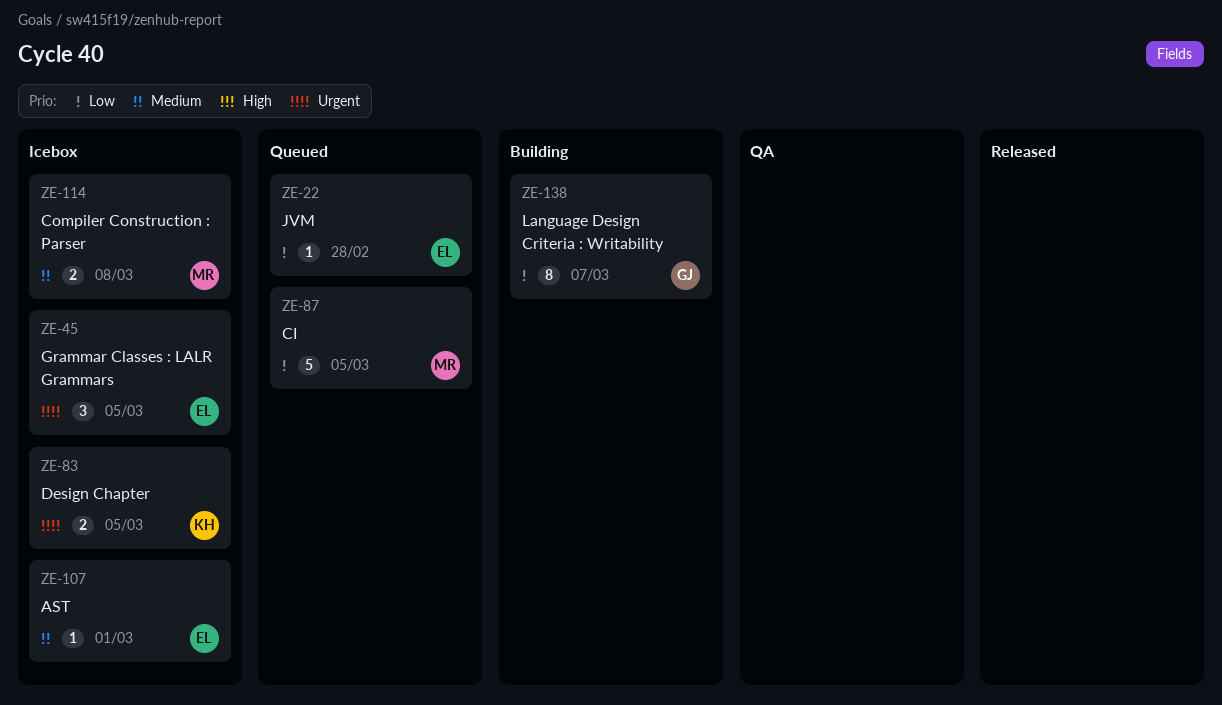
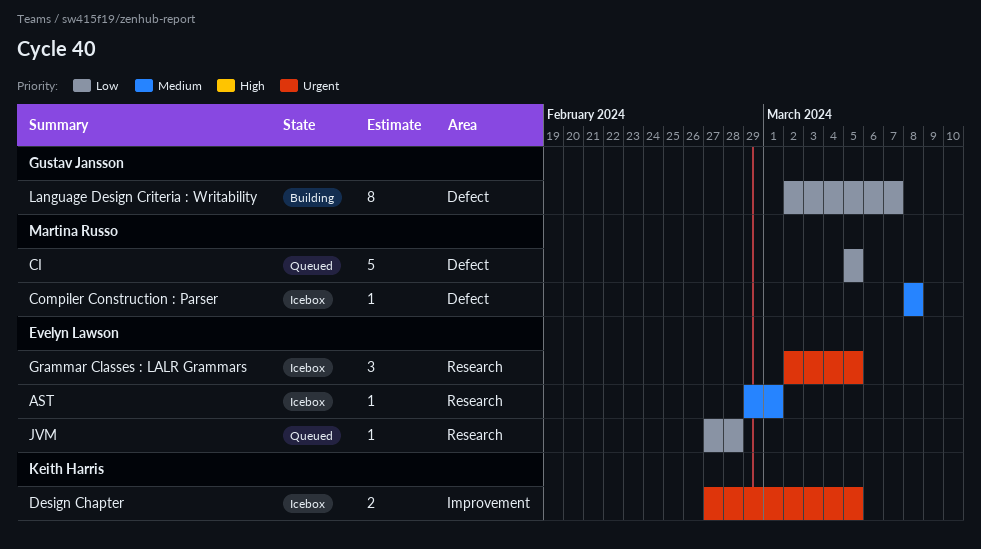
Compiler Construction : Parser, estimate: 2 -> 1

